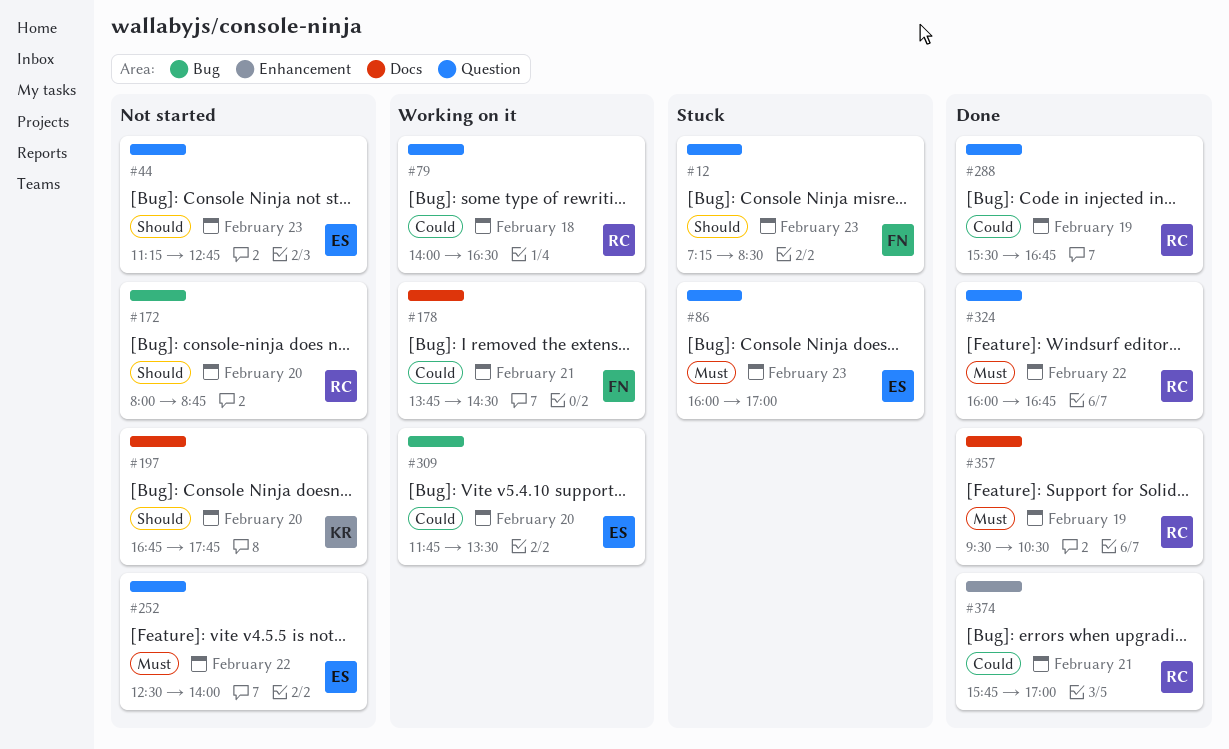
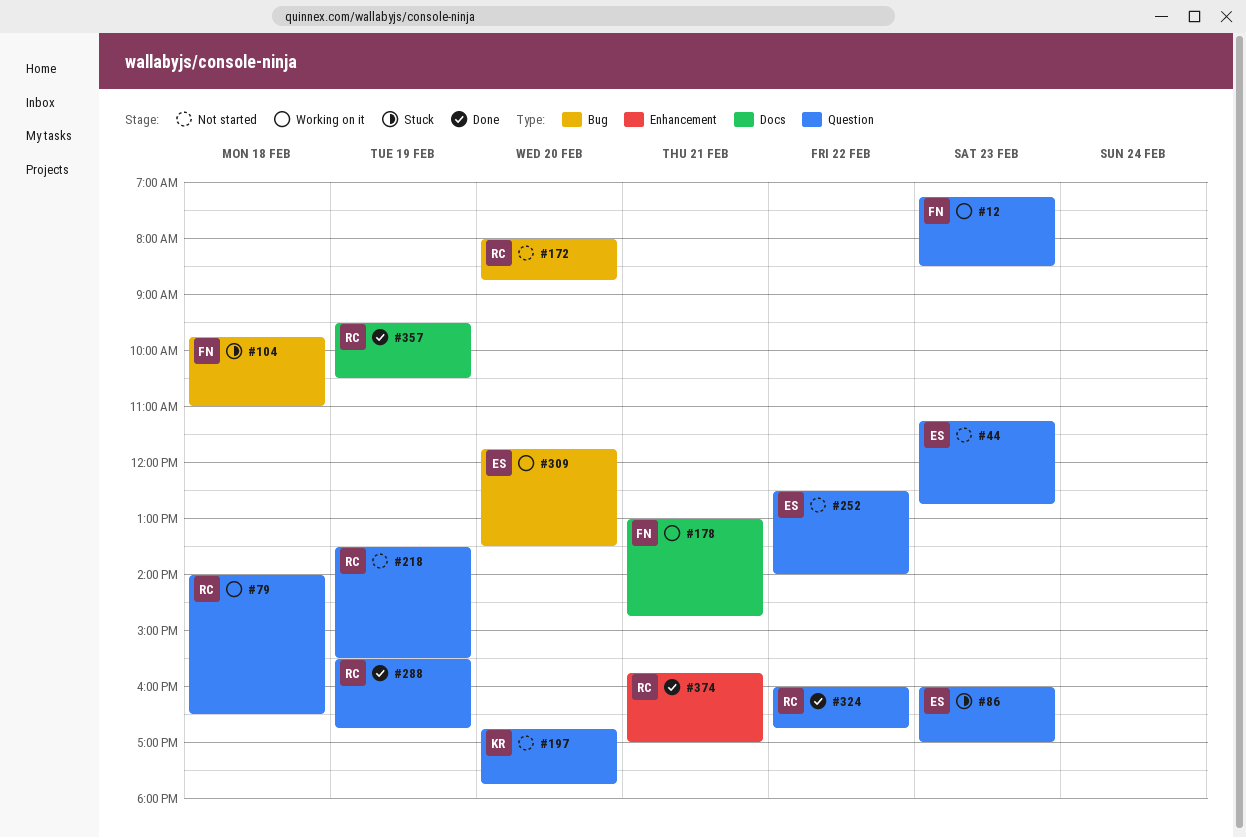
#12, status: Stuck -> Working on it
#104: none -> present
#178, begins: 13:45 -> 13:00
#178, ends: 14:30 -> 14:45
#197, label: Docs -> Question
#218: none -> present

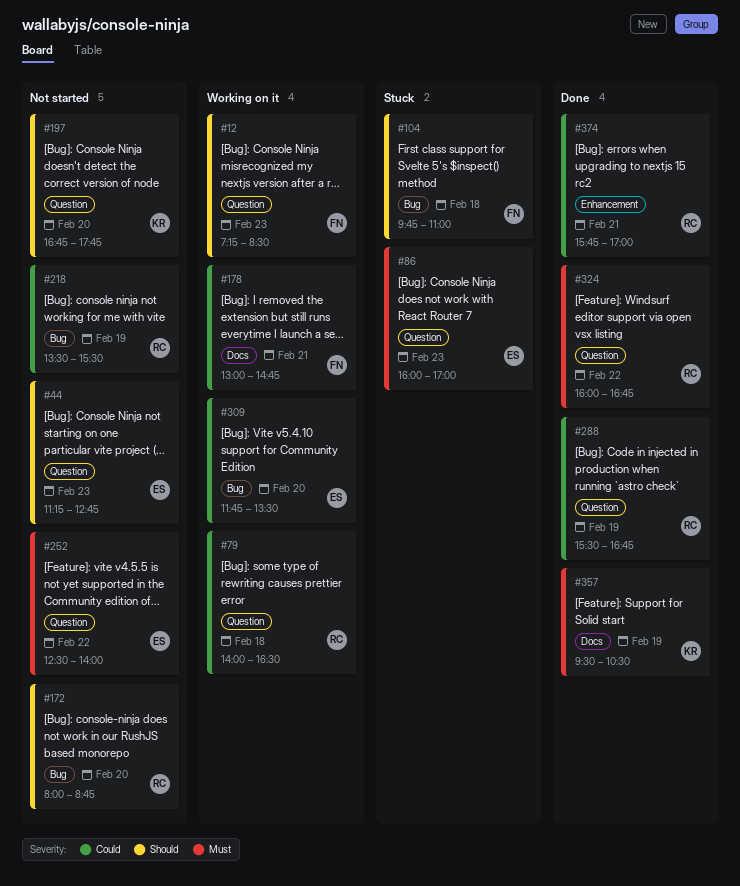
#218, label: Question -> Bug
#357, owner: RC -> KR

